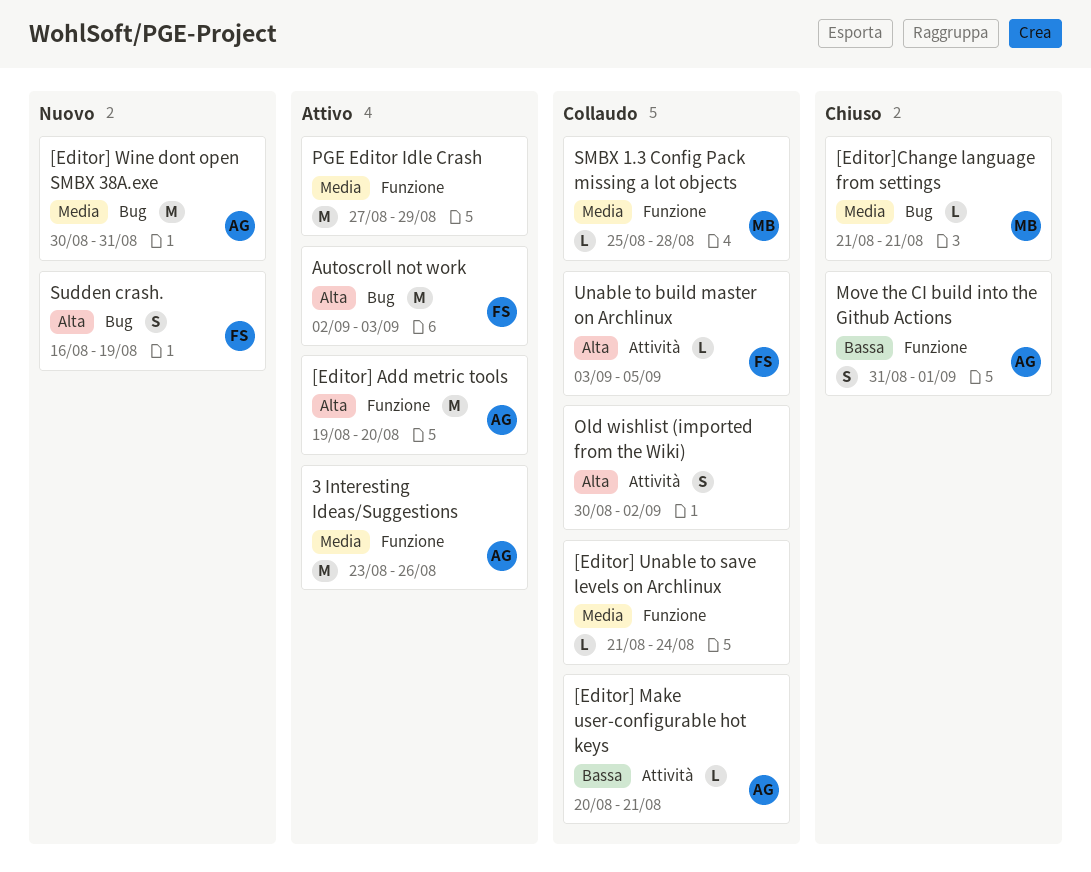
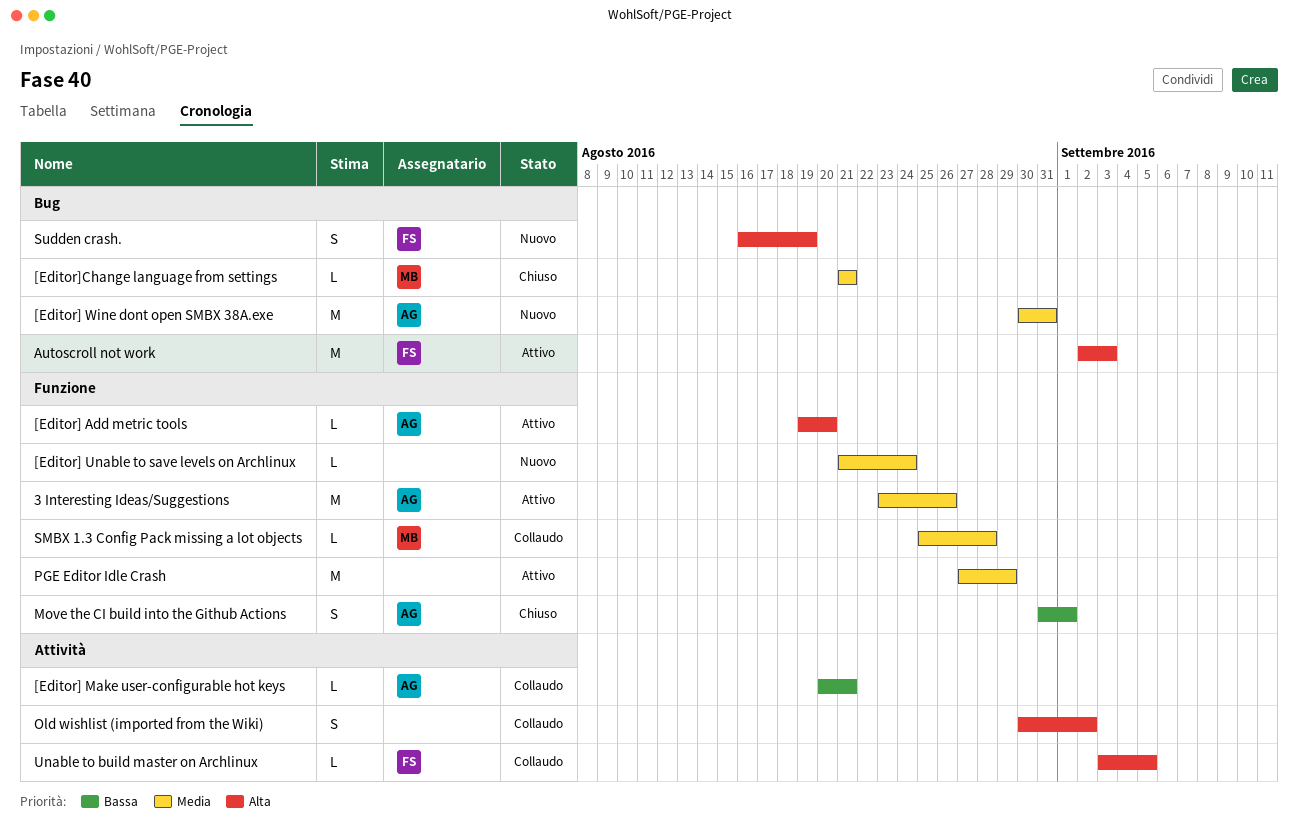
[Editor] Add metric tools, estimate: M -> L
[Editor] Unable to save levels on Archlinux, status: Collaudo -> Nuovo

